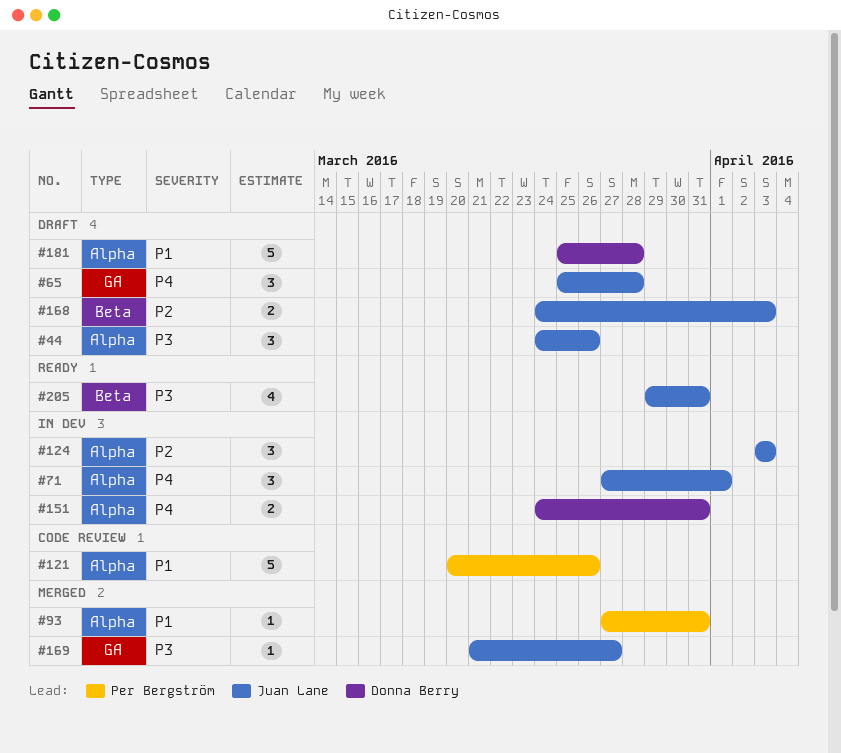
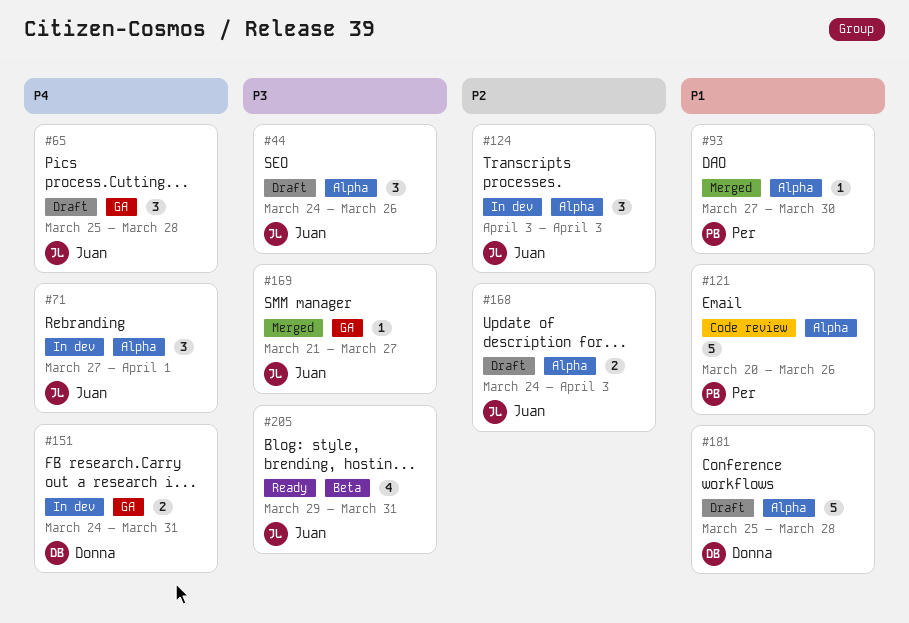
#93, due: Mar 31 -> Mar 30
#151, label: Alpha -> GA
#168, label: Beta -> Alpha

